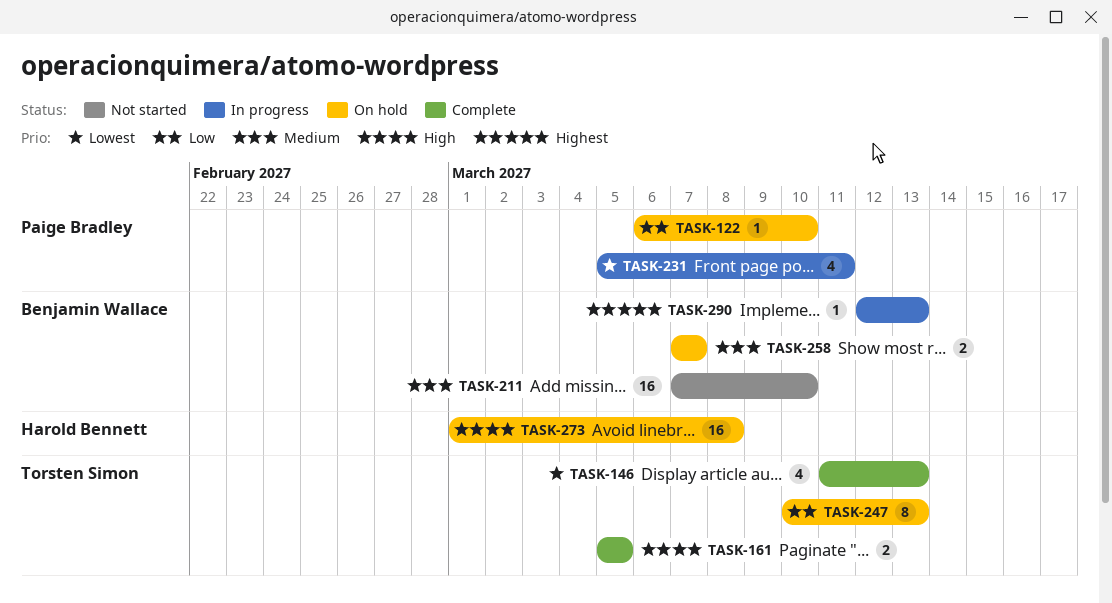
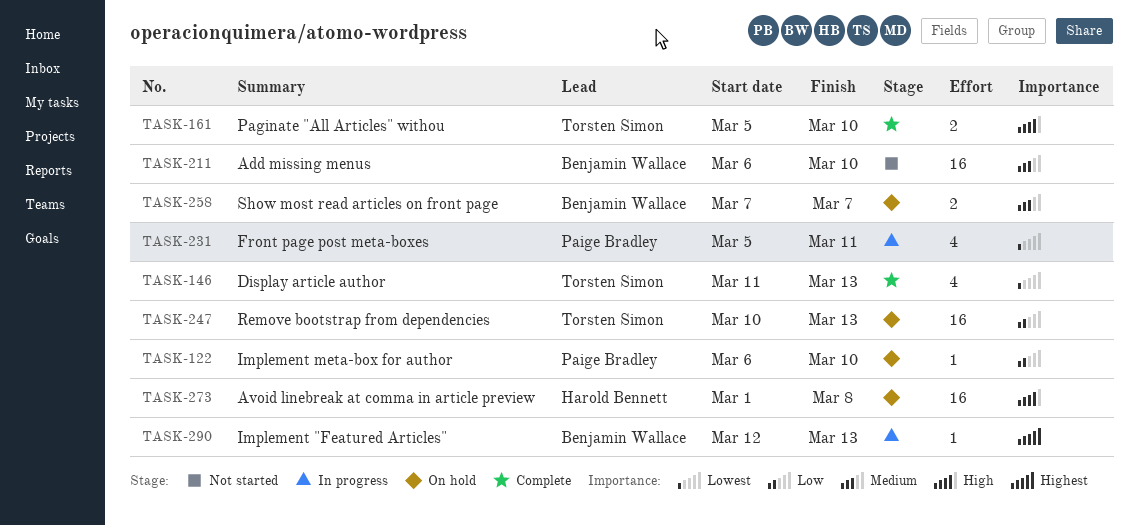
TASK-161, due: Mar 5 -> Mar 10
TASK-211, start: Mar 7 -> Mar 6
TASK-247, estimate: 8 -> 16

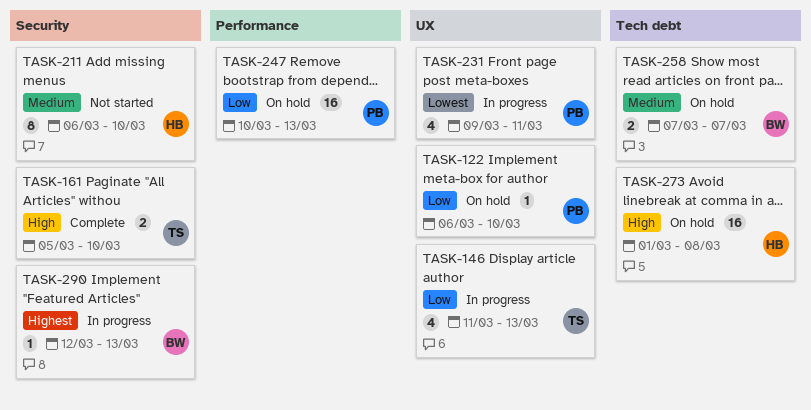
TASK-146, status: Complete -> In progress
TASK-146, priority: Lowest -> Low
TASK-211, owner: Benjamin Wallace -> Harold Bennett
TASK-211, estimate: 16 -> 8
TASK-231, start: Mar 5 -> Mar 9
TASK-247, owner: Torsten Simon -> Paige Bradley

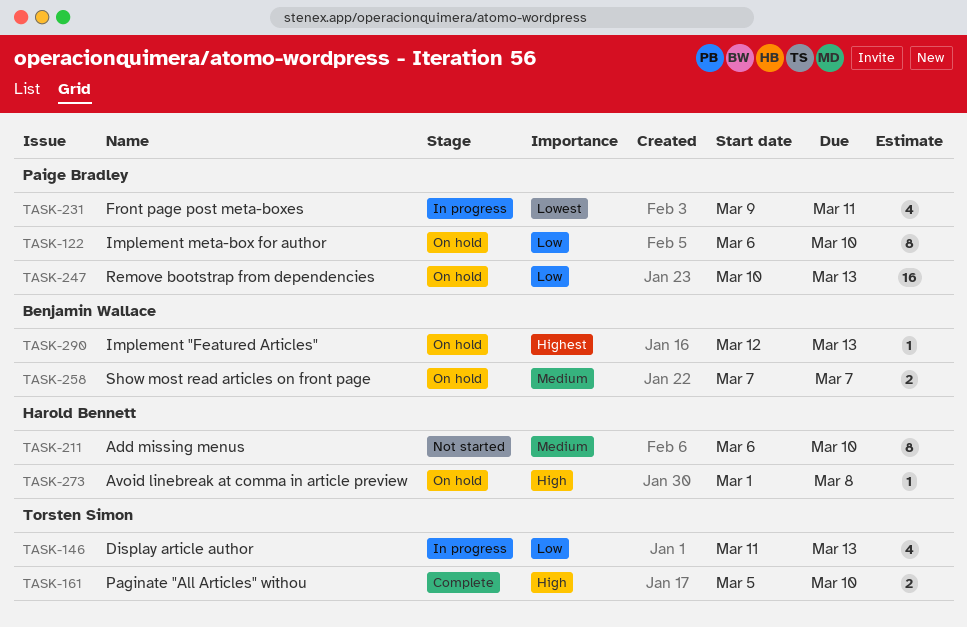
TASK-122, estimate: 1 -> 8
TASK-273, estimate: 16 -> 1
TASK-290, status: In progress -> On hold

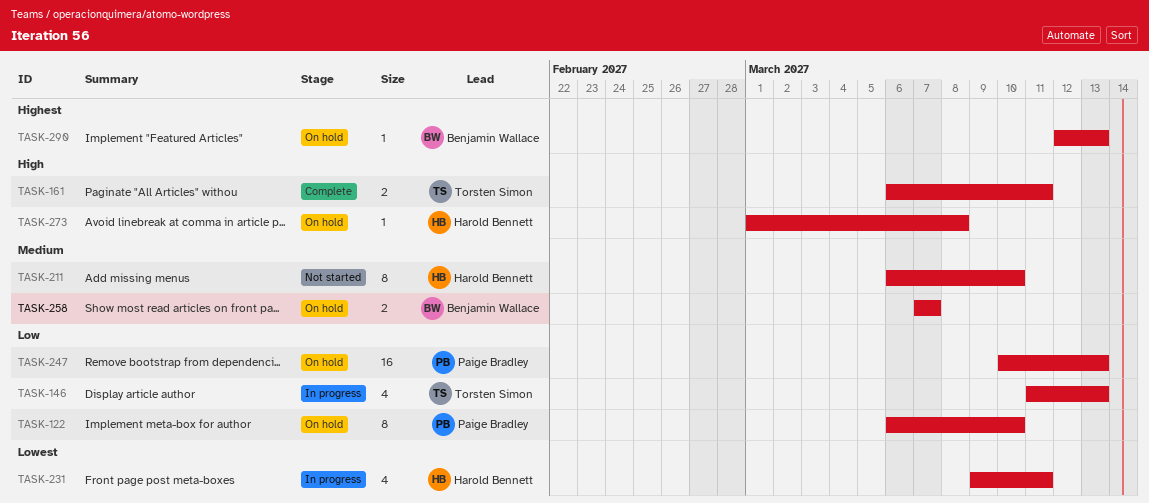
TASK-161, start: Mar 5 -> Mar 6
TASK-161, due: Mar 10 -> Mar 11
TASK-231, owner: Paige Bradley -> Harold Bennett

